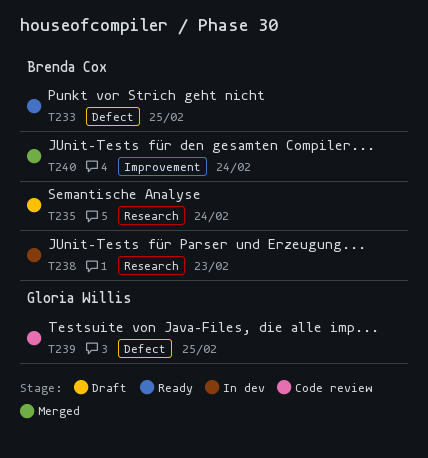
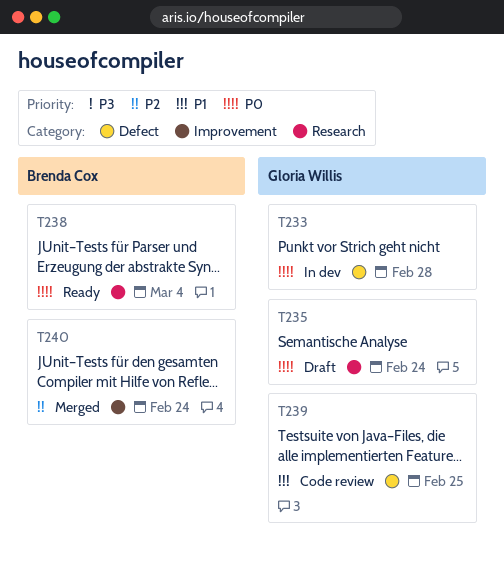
T233, status: Ready -> In dev
T233, owner: Brenda Cox -> Gloria Willis
T233, due: Feb 25 -> Feb 28
T235, owner: Brenda Cox -> Gloria Willis
T238, status: In dev -> Ready
T238, due: Feb 23 -> Mar 4

